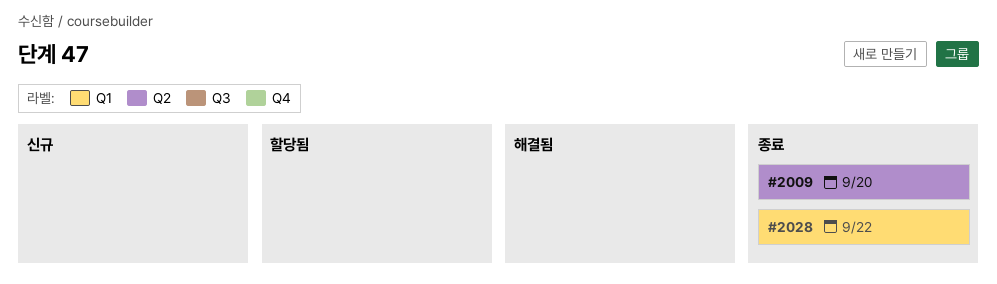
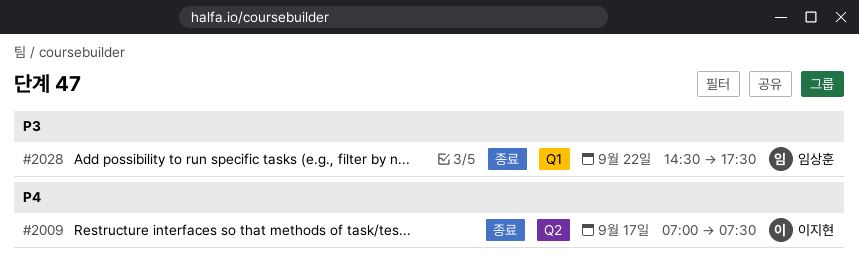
#2009, day: Sep 20 -> Sep 17

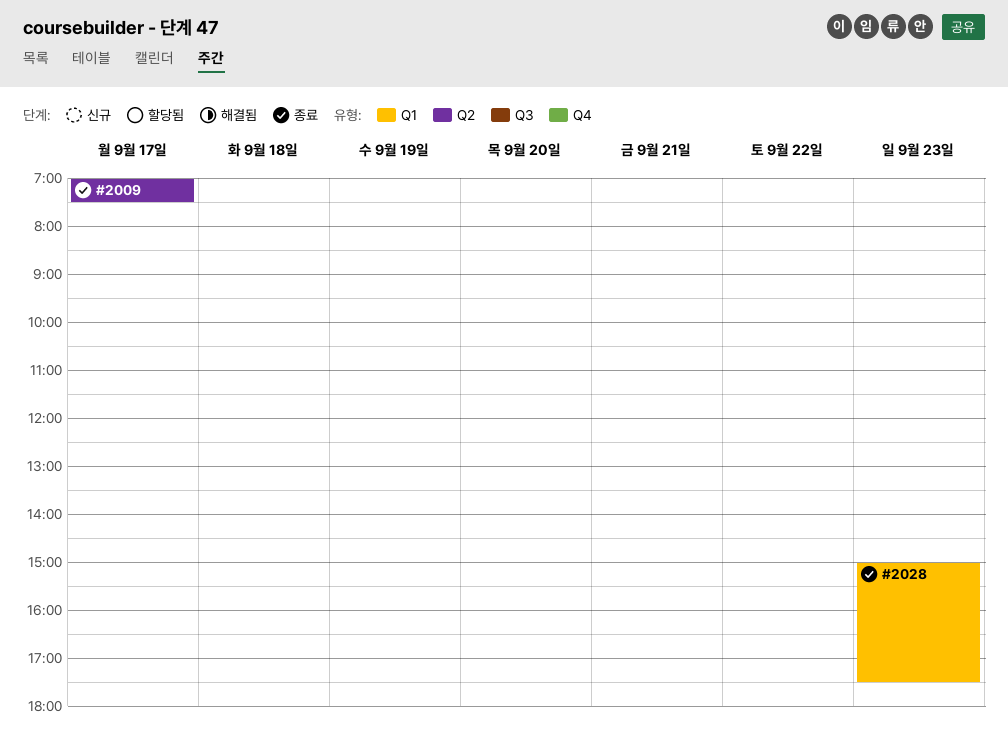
#2028, day: Sep 22 -> Sep 23
#2028, begins: 14:30 -> 15:00

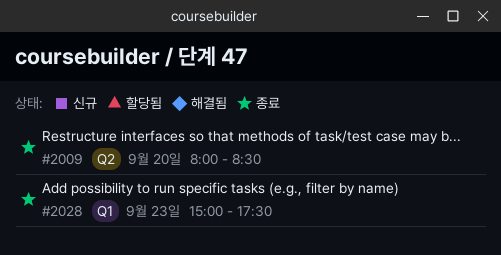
#2009, day: Sep 17 -> Sep 20
#2009, begins: 07:00 -> 08:00
#2009, ends: 07:30 -> 08:30

